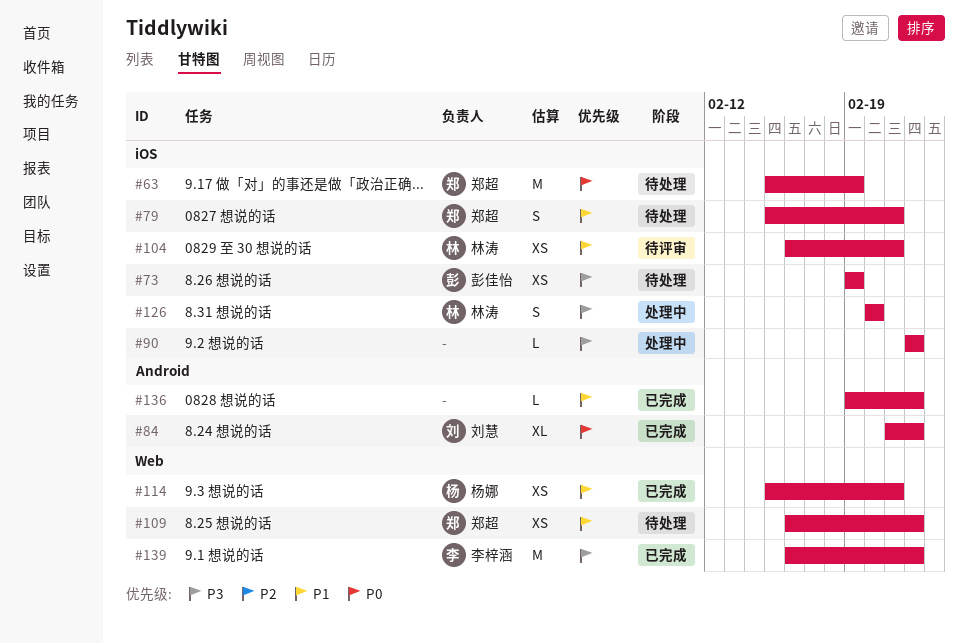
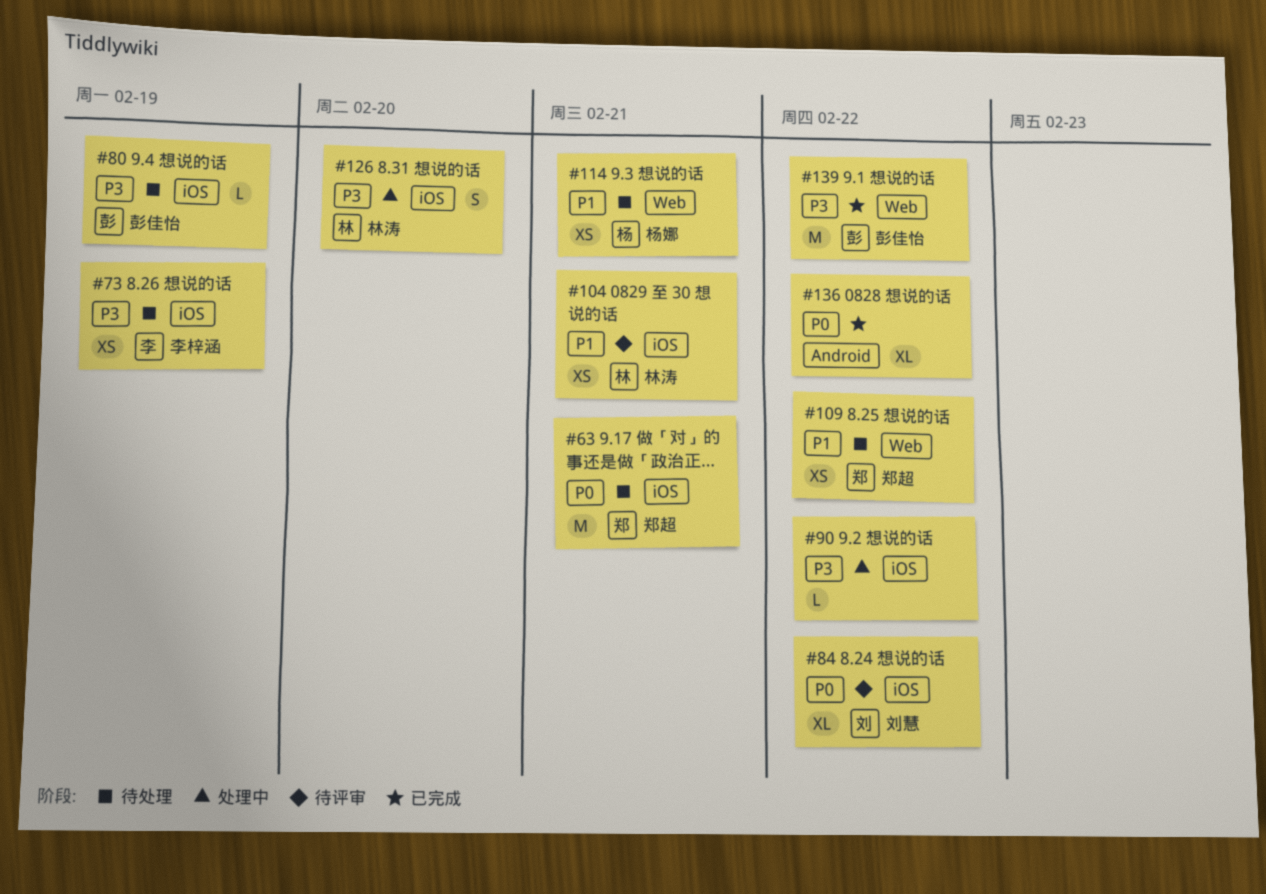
#63, due: Feb 19 -> Feb 21
#73, owner: 彭佳怡 -> 李梓涵
#79: present -> none
#80: none -> present
#84, status: 已完成 -> 待评审
#84, label: Android -> iOS
#114, status: 已完成 -> 待处理
#136, priority: P1 -> P0
#136, estimate: L -> XL
#139, owner: 李梓涵 -> 彭佳怡

